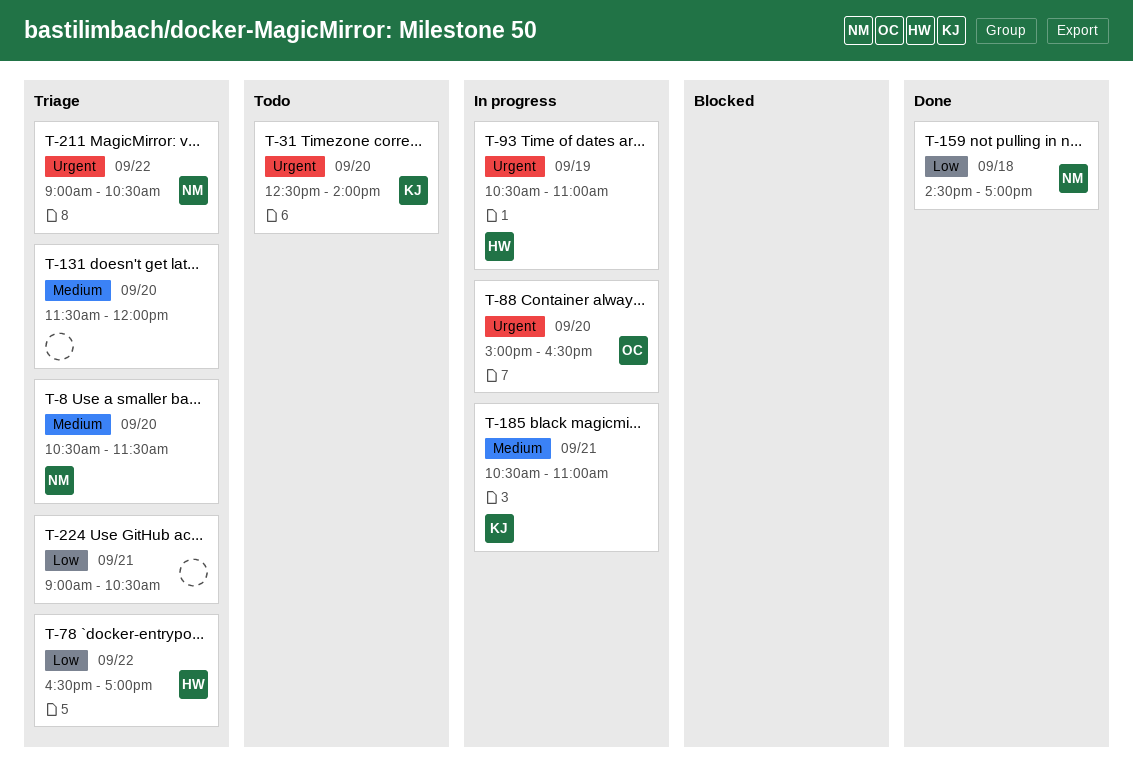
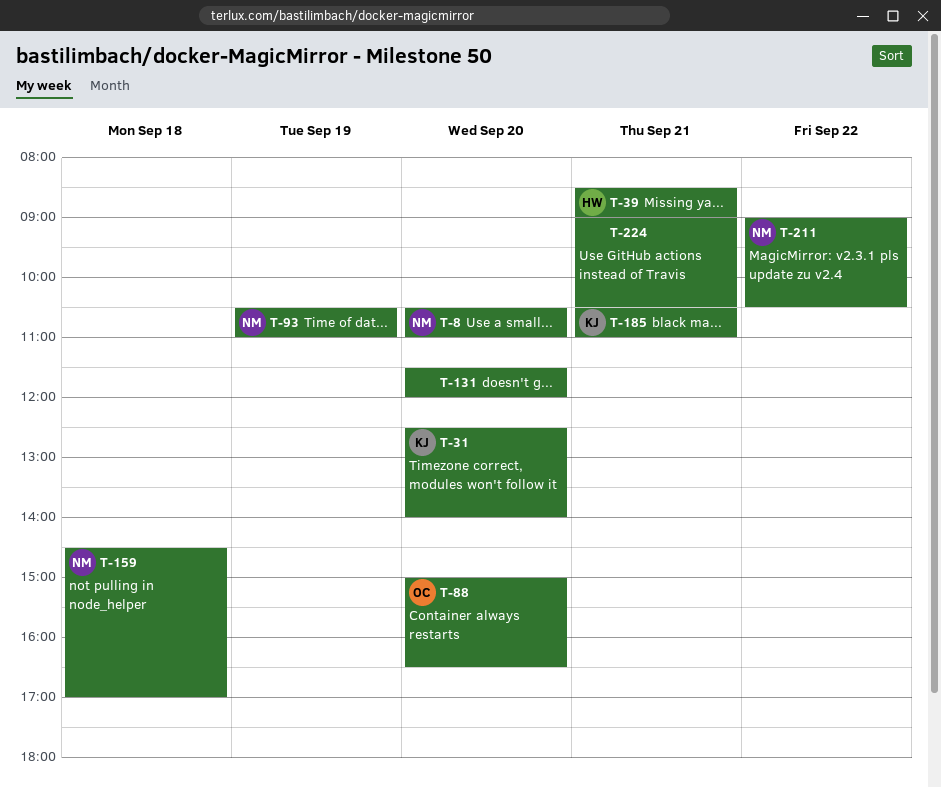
T-8, ends: 11:30 -> 11:00
T-39: none -> present
T-78: present -> none
T-93, owner: HW -> NM

